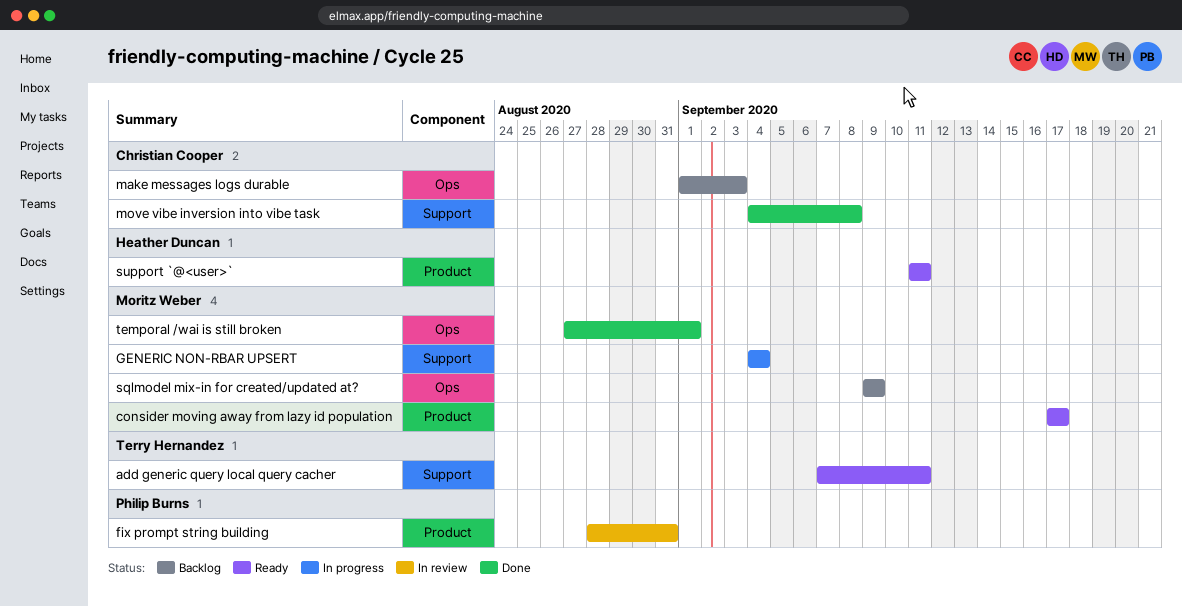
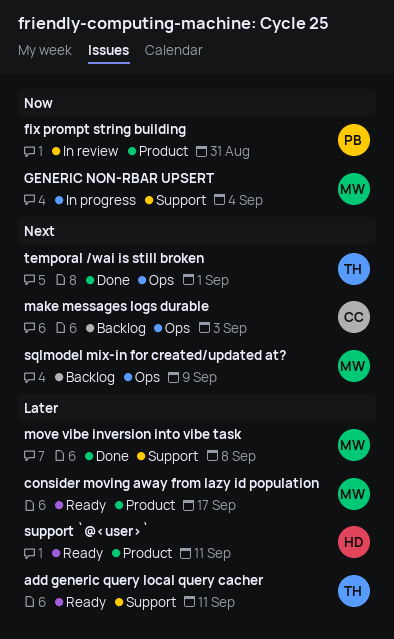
move vibe inversion into vibe task, owner: Christian Cooper -> Moritz Weber
temporal /wai is still broken, owner: Moritz Weber -> Terry Hernandez

